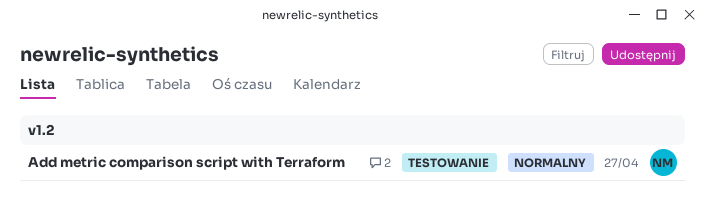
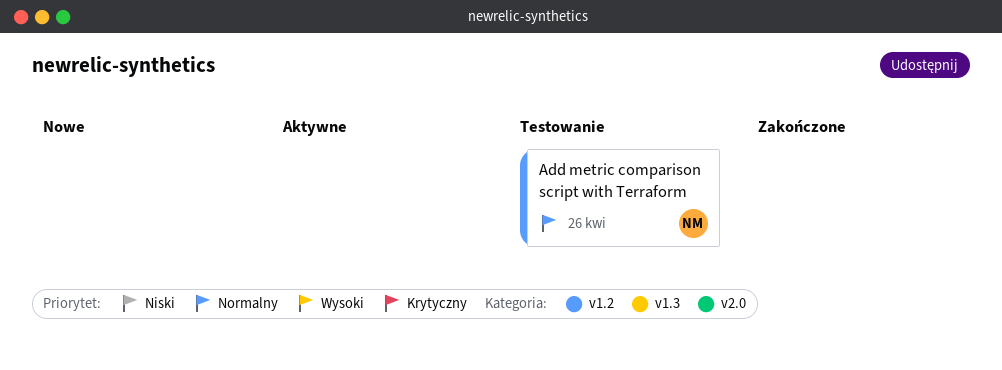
Add metric comparison script with Terraform, due: Apr 27 -> Apr 26

